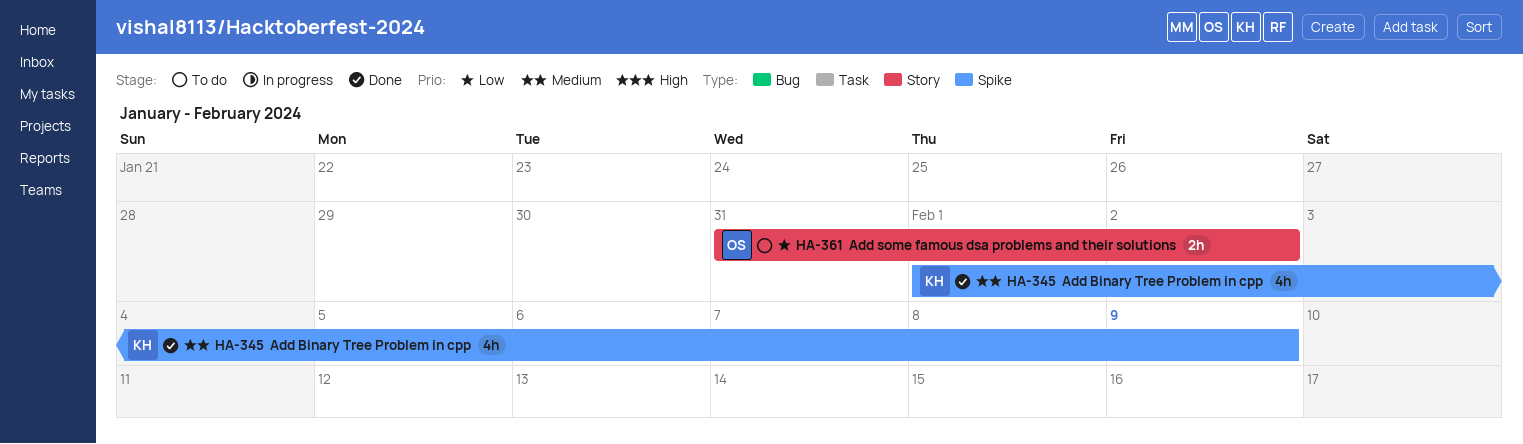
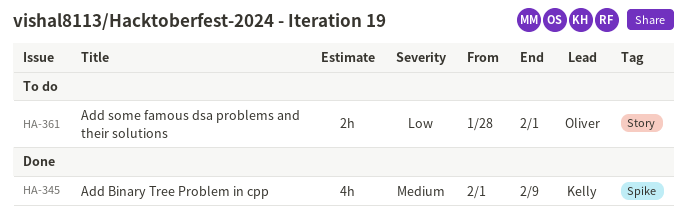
HA-361, start: Jan 31 -> Jan 28
HA-361, due: Feb 2 -> Feb 1

